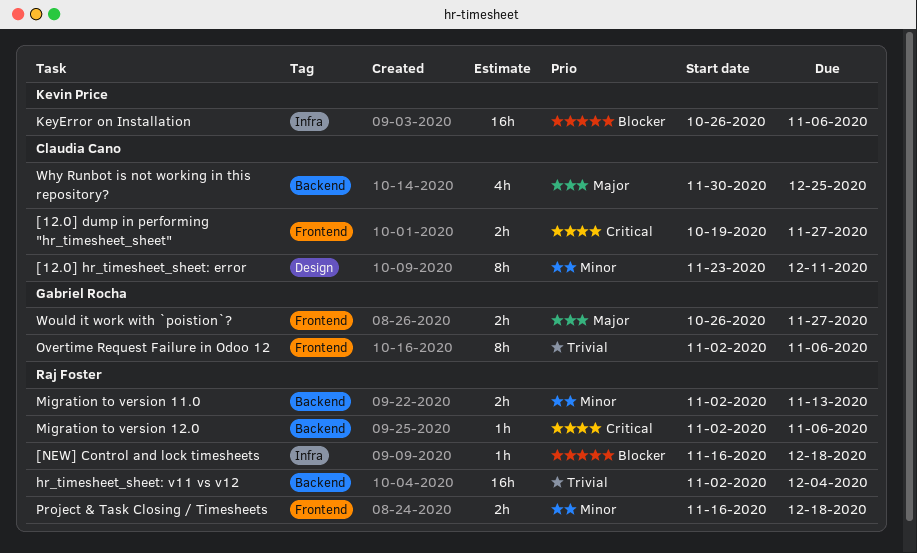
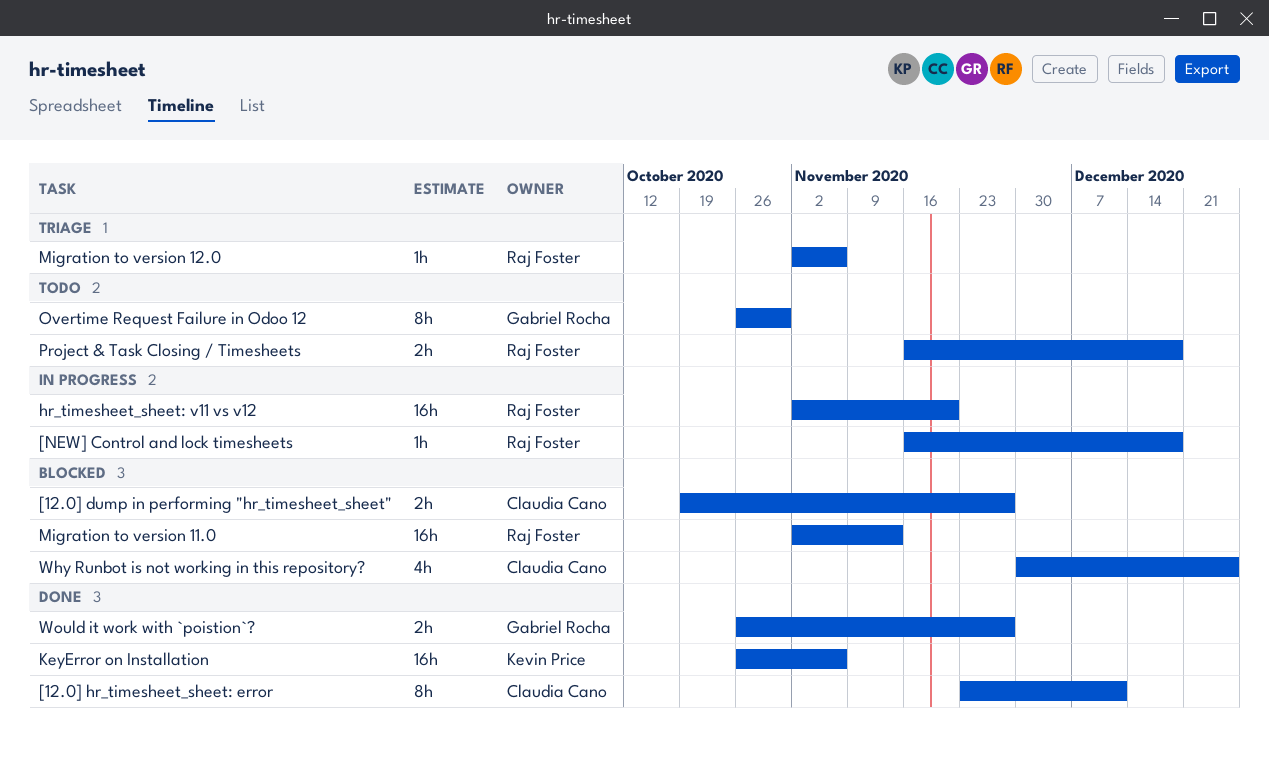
hr_timesheet_sheet: v11 vs v12, due: Dec 4 -> Nov 20
Migration to version 11.0, estimate: 2h -> 16h
Overtime Request Failure in Odoo 12, start: Nov 2 -> Oct 26
Overtime Request Failure in Odoo 12, due: Nov 6 -> Oct 30

